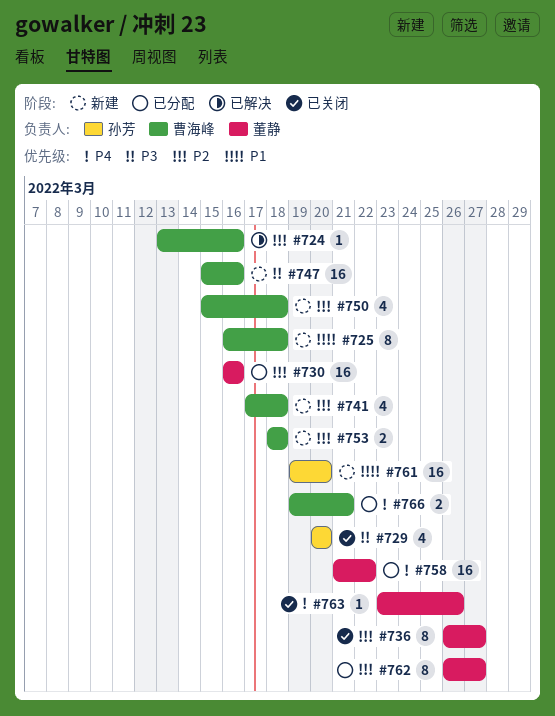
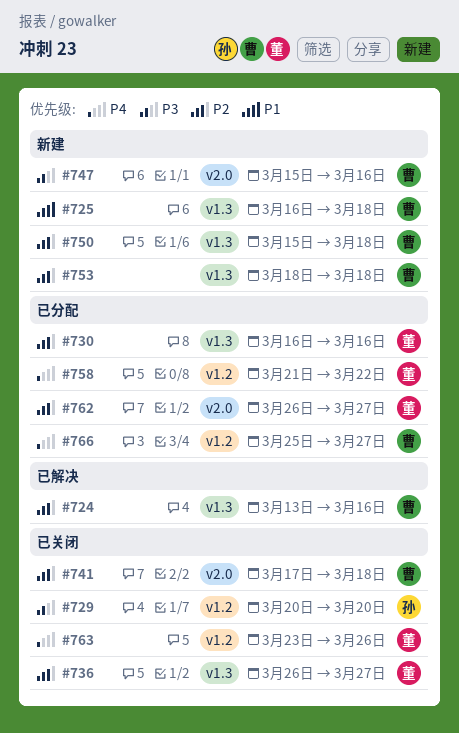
#741, status: 新建 -> 已关闭
#761: present -> none
#766, start: Mar 19 -> Mar 25
#766, due: Mar 21 -> Mar 27

